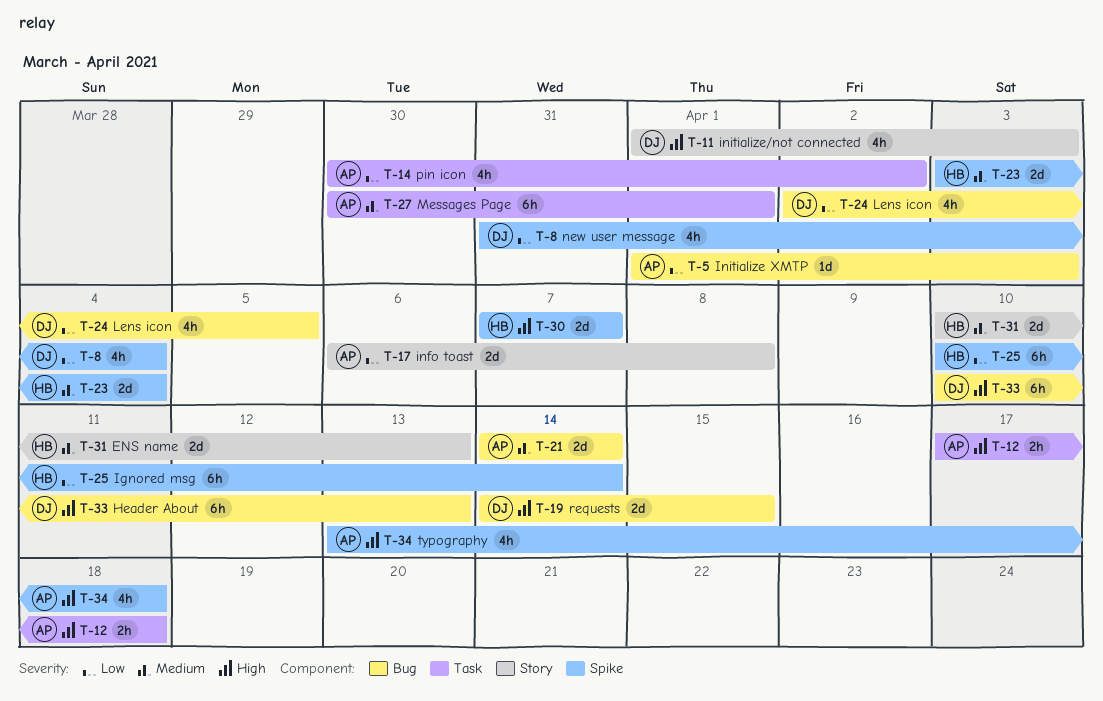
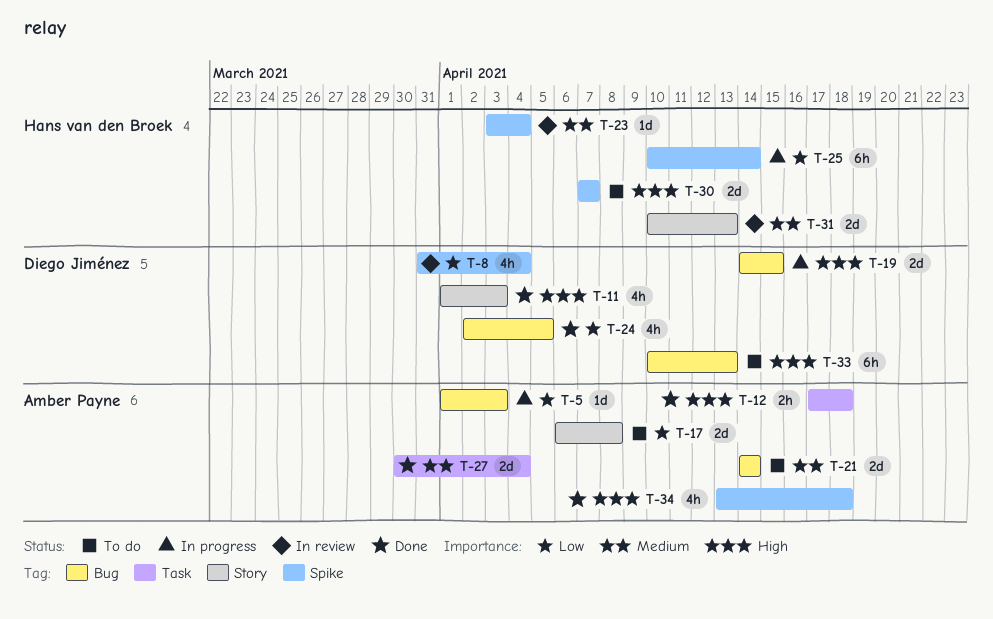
T-14: present -> none
T-23, estimate: 2d -> 1d
T-27, estimate: 6h -> 2d
T-27, due: Apr 1 -> Apr 4

